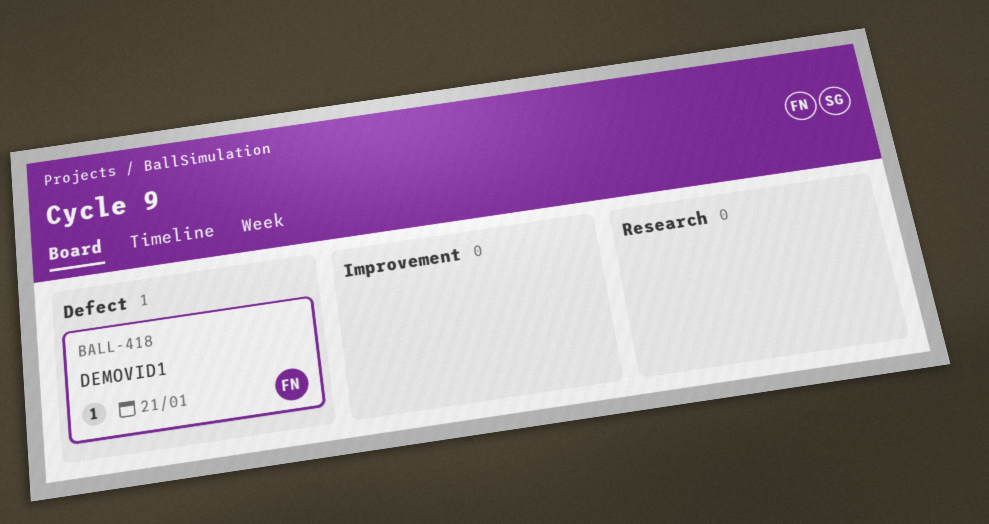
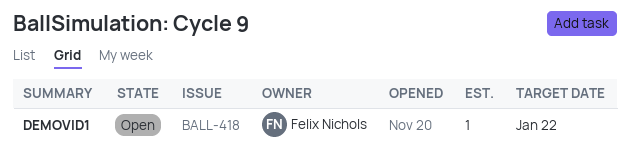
BALL-418, due: Jan 21 -> Jan 22

